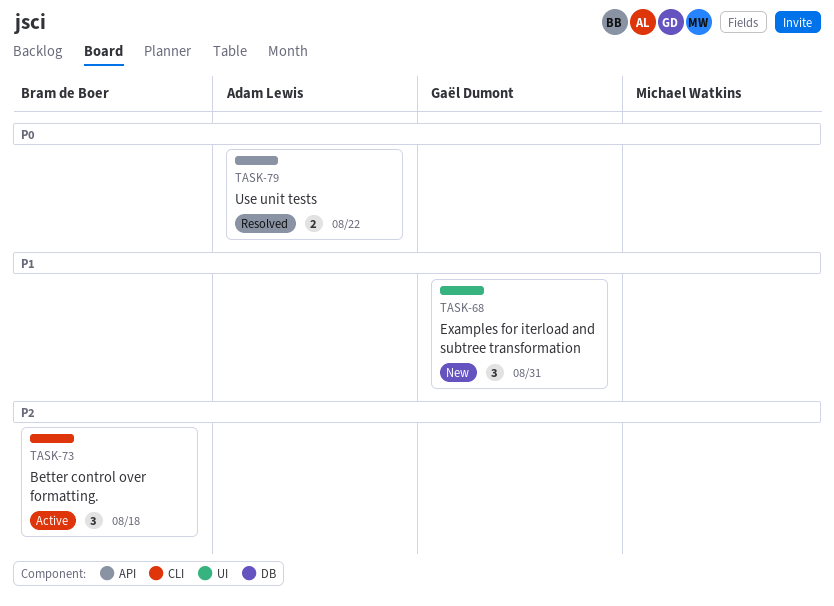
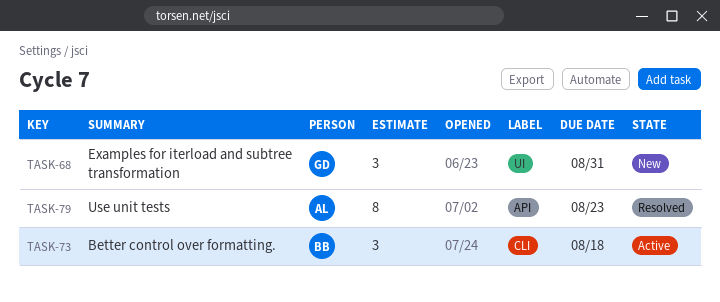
TASK-79, estimate: 2 -> 8
TASK-79, due: Aug 22 -> Aug 23

